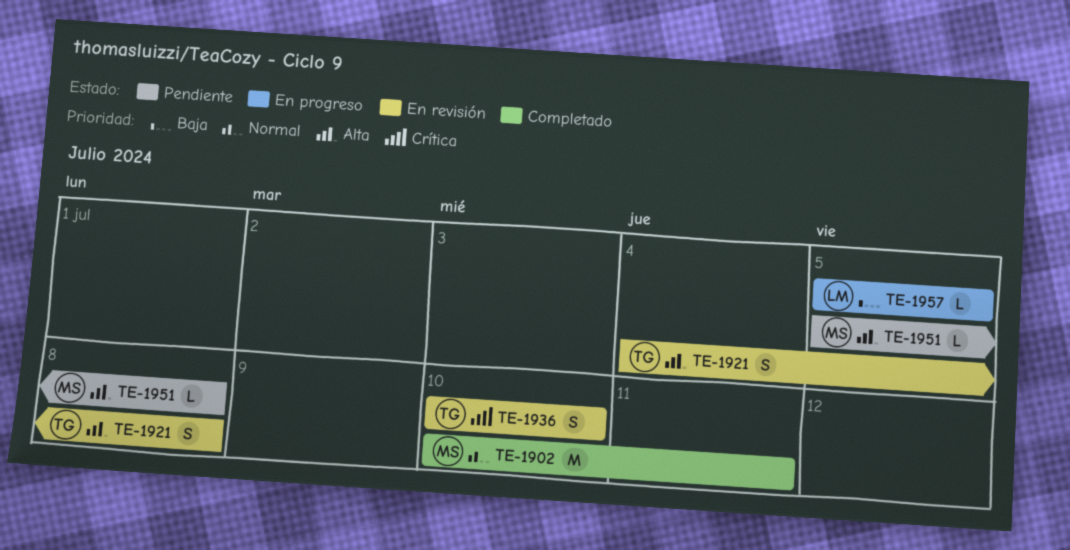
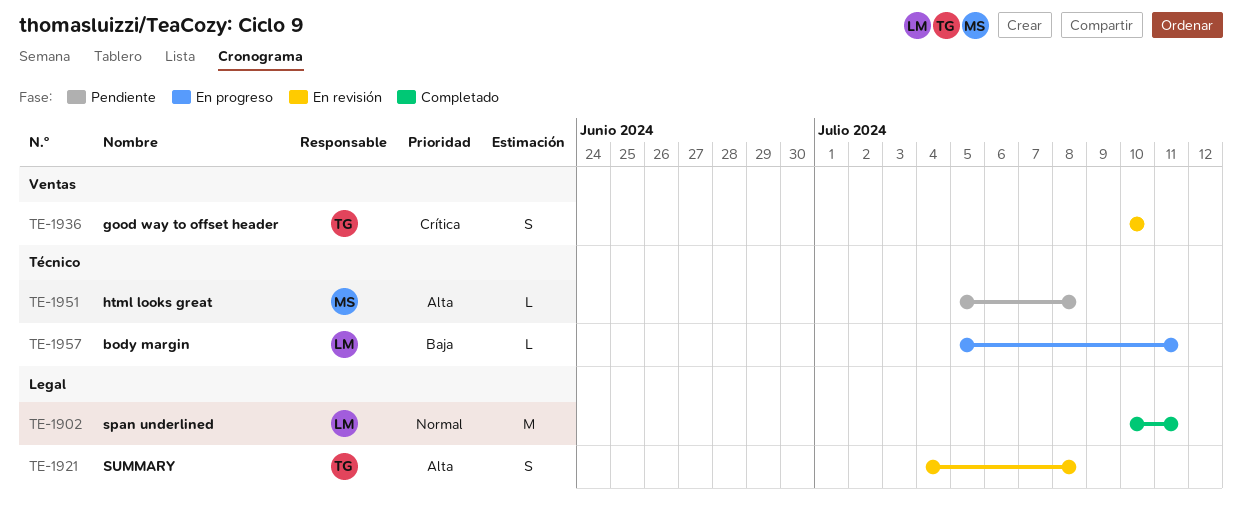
TE-1902, owner: MS -> LM
TE-1957, due: Jul 5 -> Jul 11

